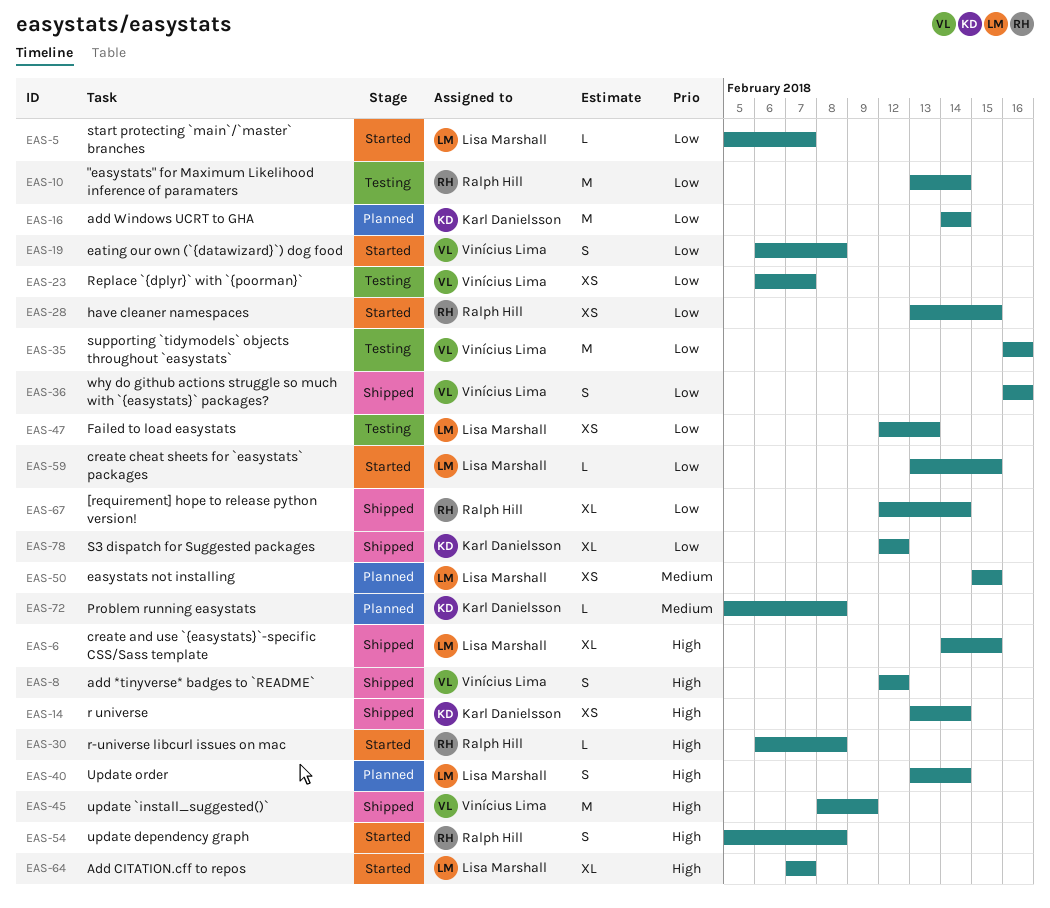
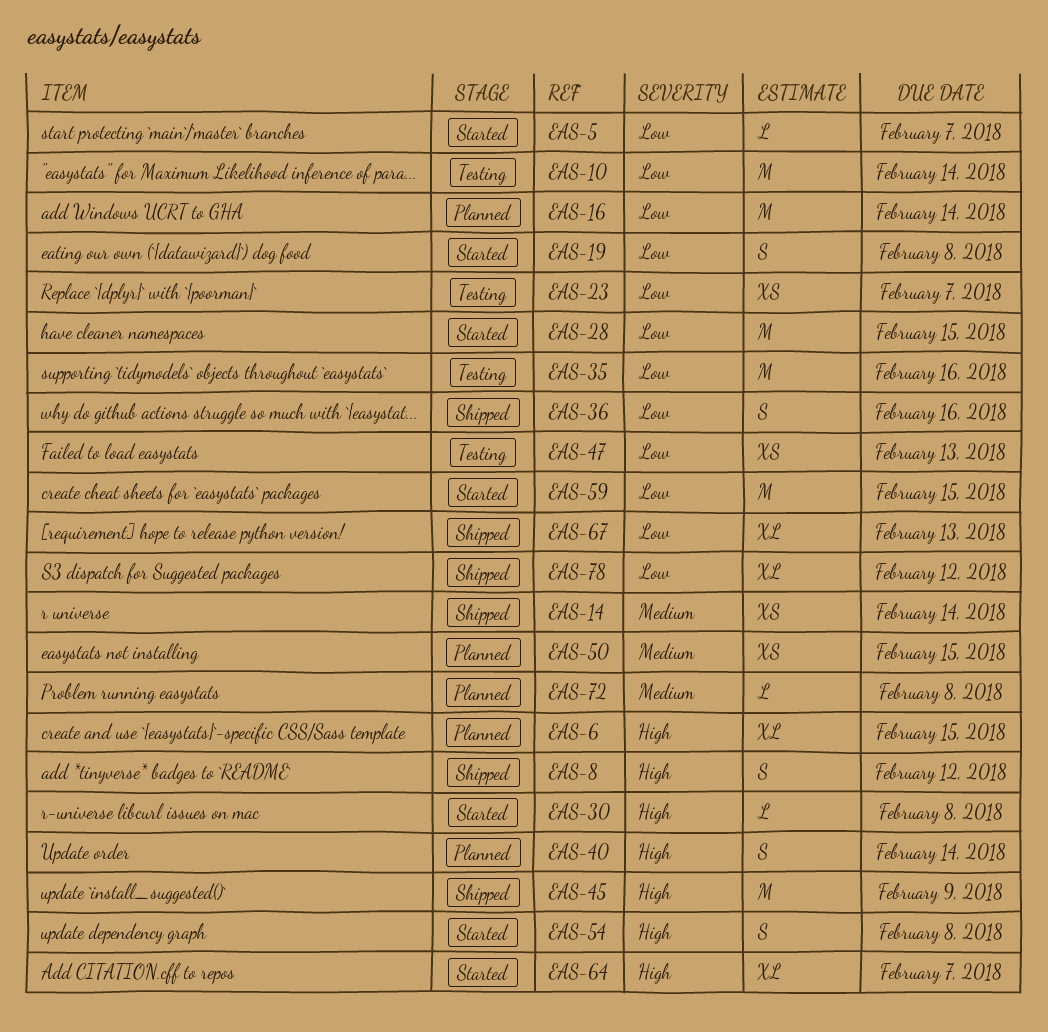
EAS-6, status: Shipped -> Planned
EAS-14, priority: High -> Medium
EAS-28, estimate: XS -> M
EAS-59, estimate: L -> M
EAS-67, due: Feb 14 -> Feb 13

